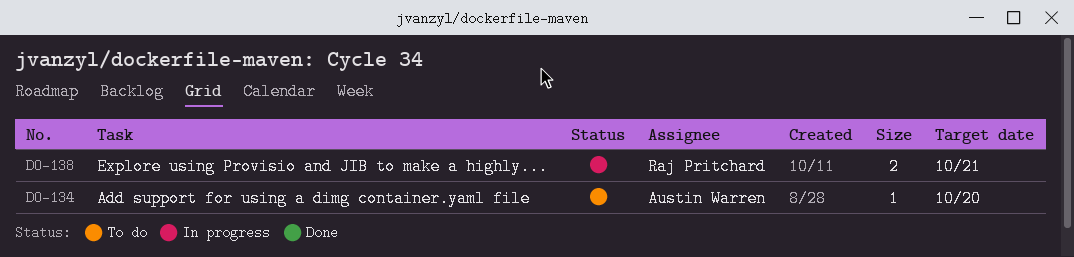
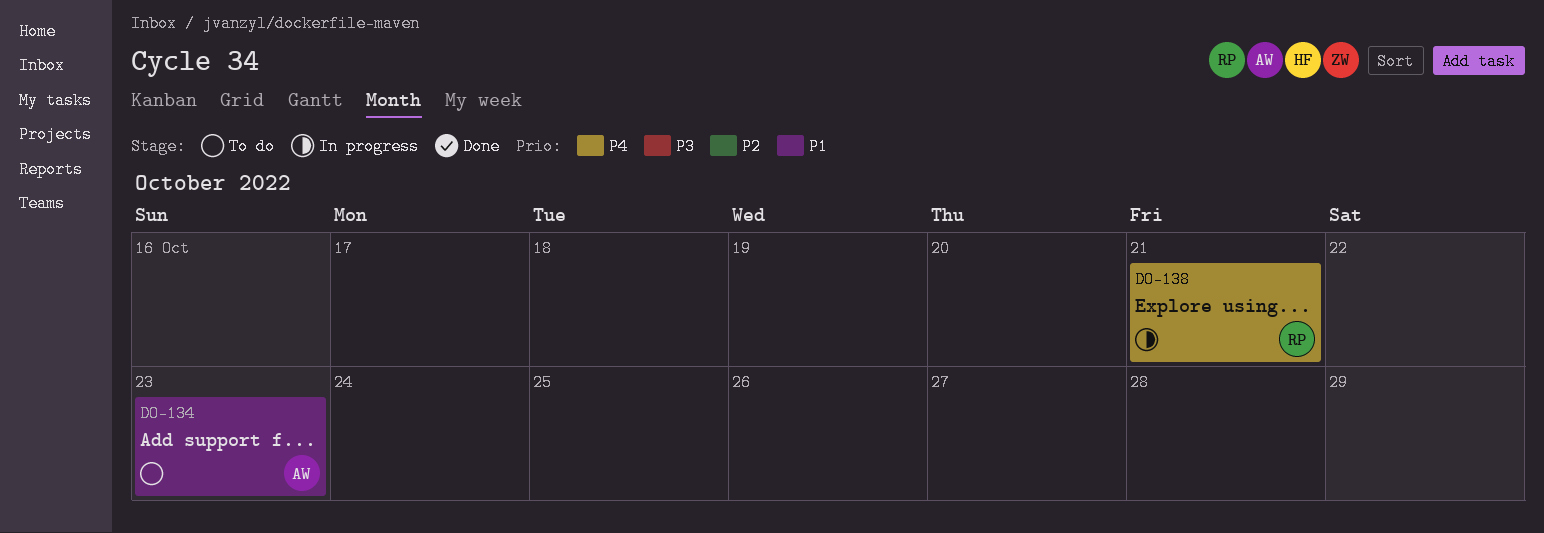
DO-134, due: Oct 20 -> Oct 23

